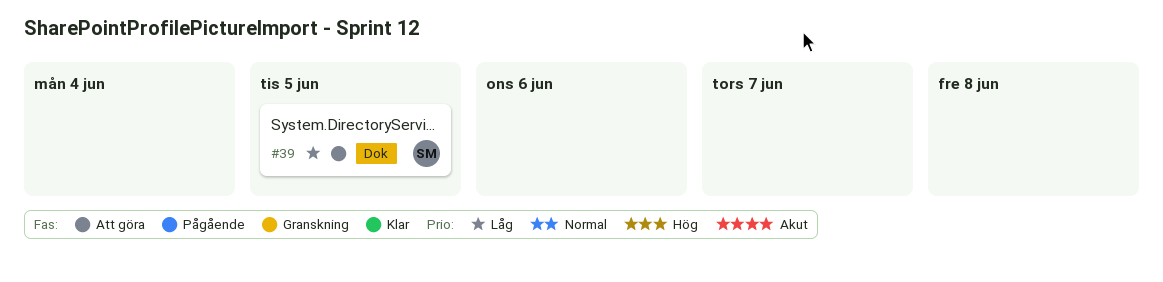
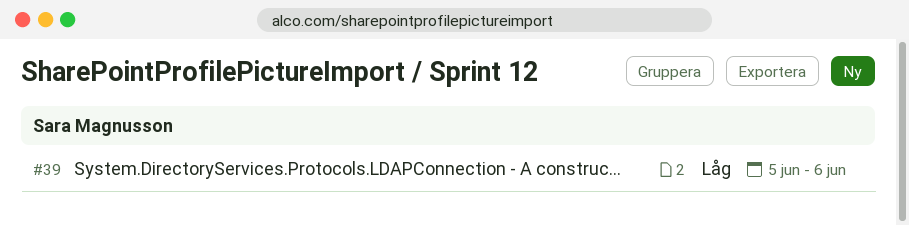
#39, due: Jun 5 -> Jun 6

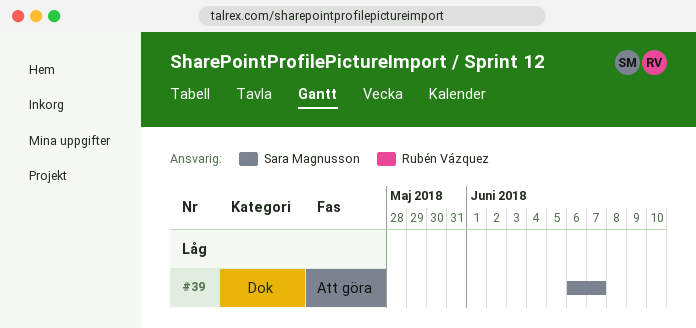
#39, start: Jun 5 -> Jun 6
#39, due: Jun 6 -> Jun 7

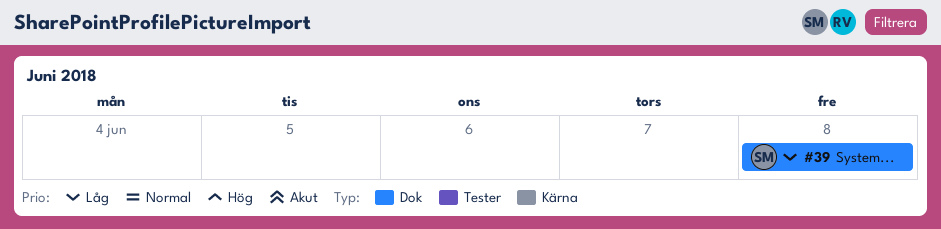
#39, start: Jun 6 -> Jun 8
#39, due: Jun 7 -> Jun 8

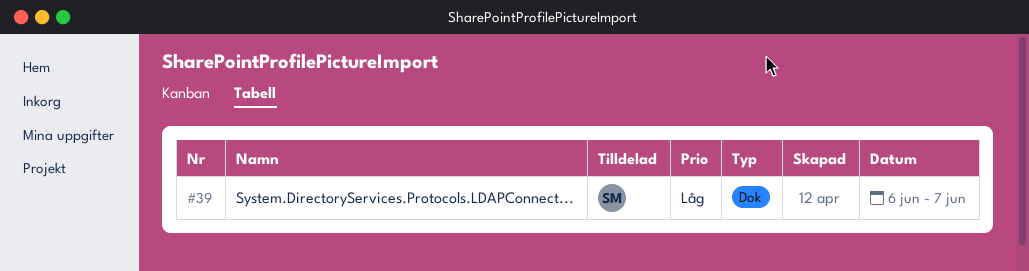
#39, start: Jun 8 -> Jun 6
#39, due: Jun 8 -> Jun 7

